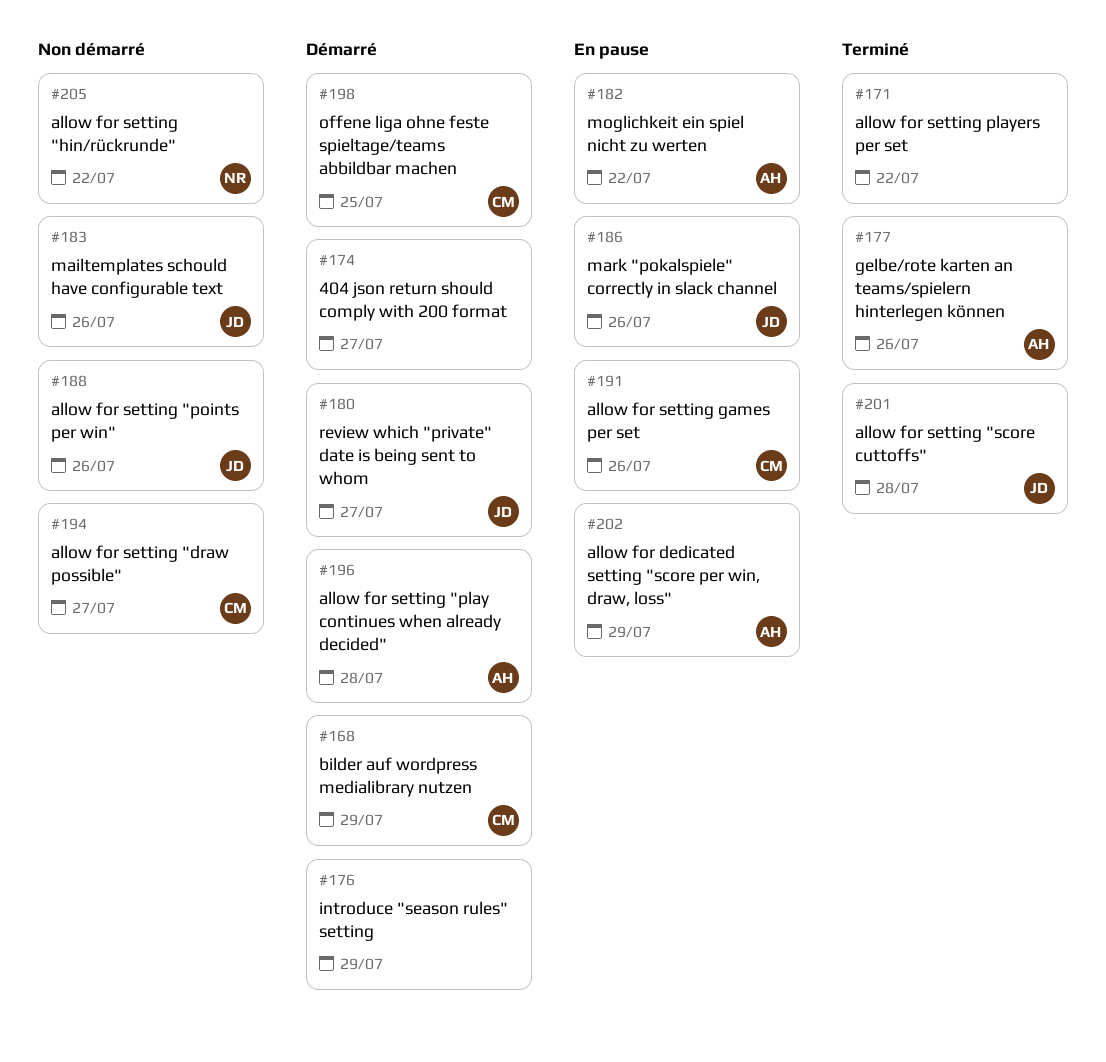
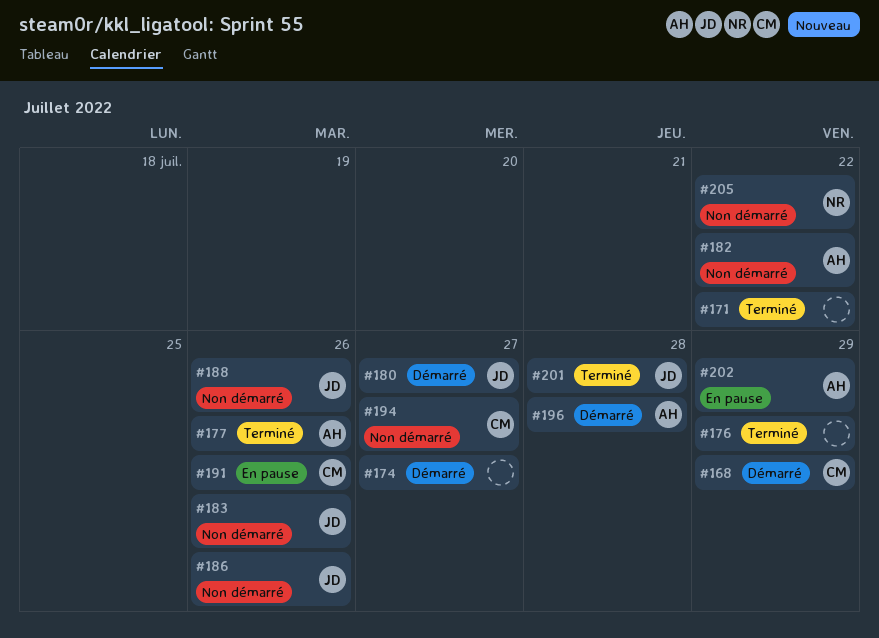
#176, status: Démarré -> Terminé
#182, status: En pause -> Non démarré
#186, status: En pause -> Non démarré
#198: present -> none

